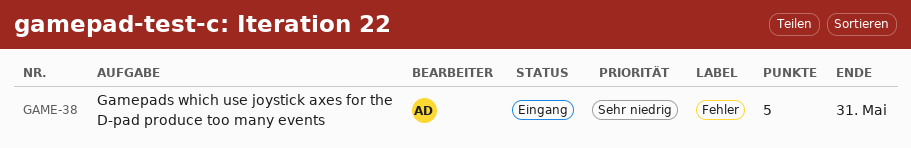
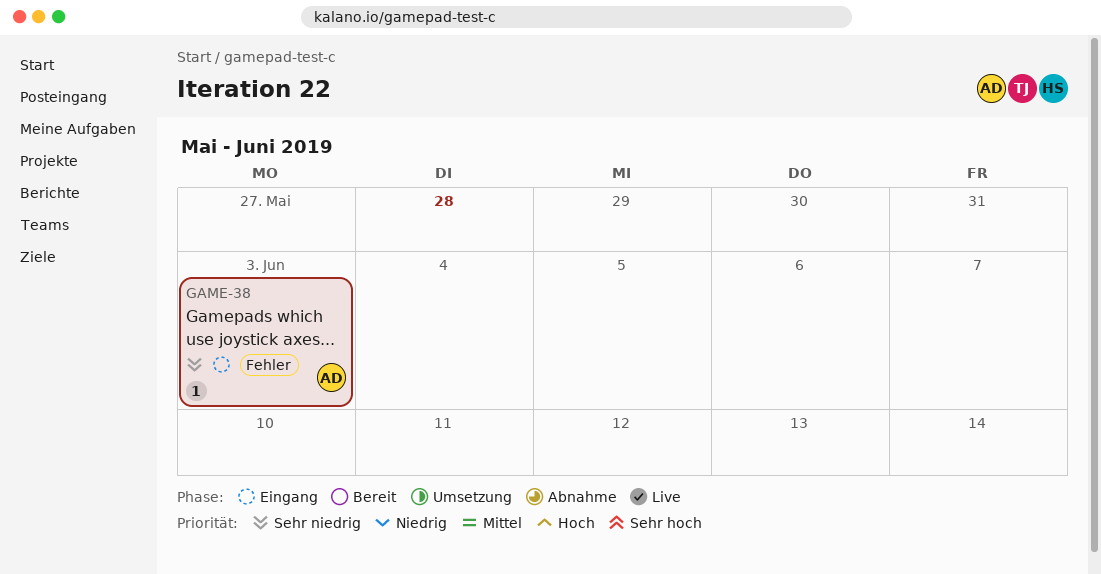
GAME-38, estimate: 5 -> 1
GAME-38, due: May 31 -> Jun 3

